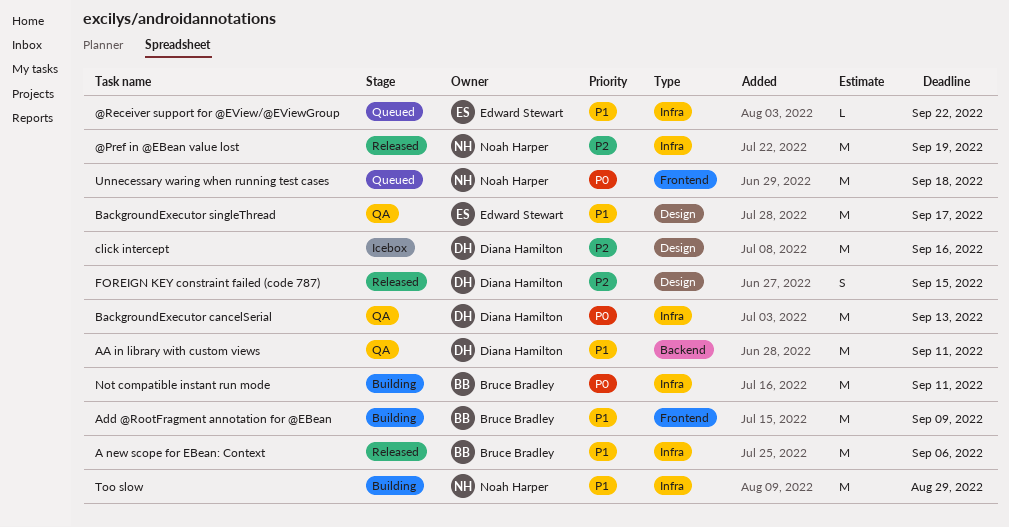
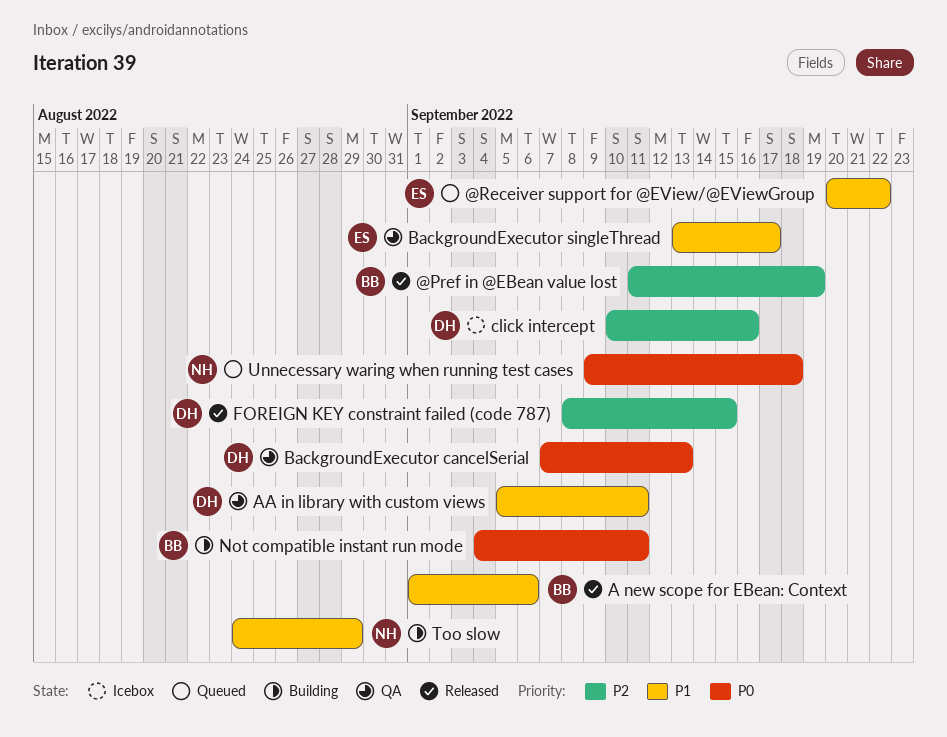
@Pref in @EBean value lost, owner: Noah Harper -> Bruce Bradley
Add @RootFragment annotation for @EBean: present -> none

